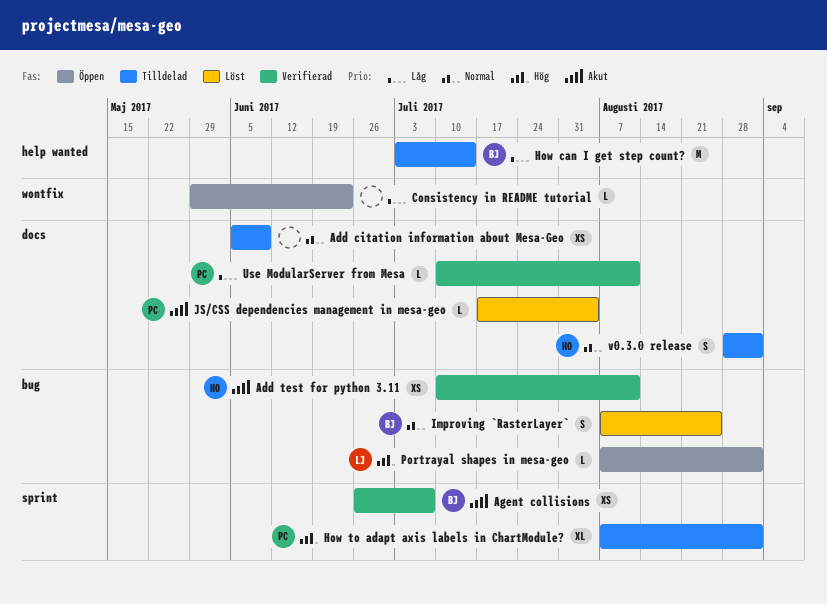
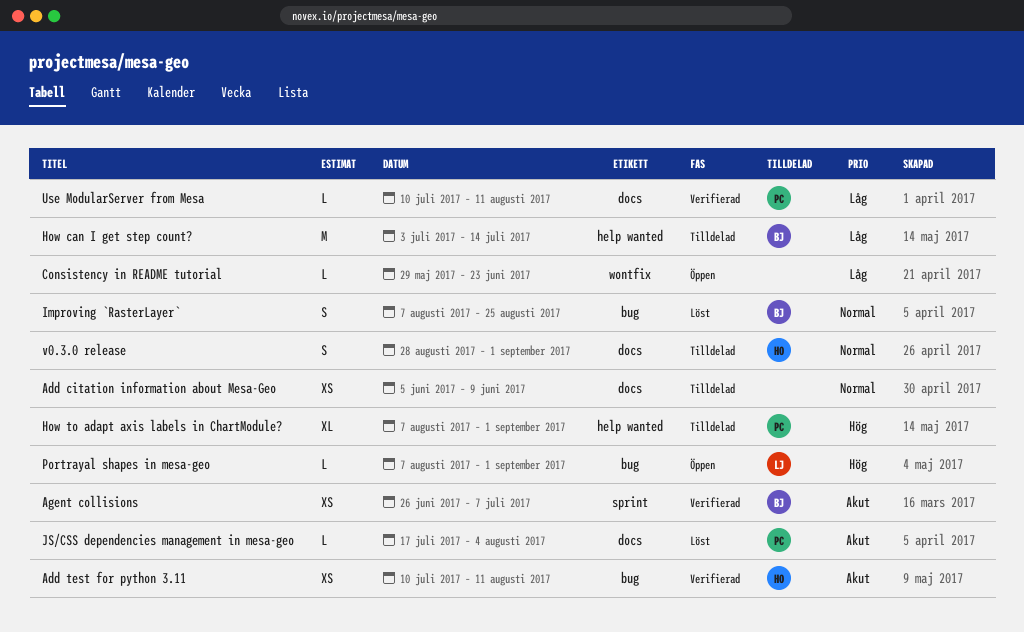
How to adapt axis labels in ChartModule?, label: sprint -> help wanted

